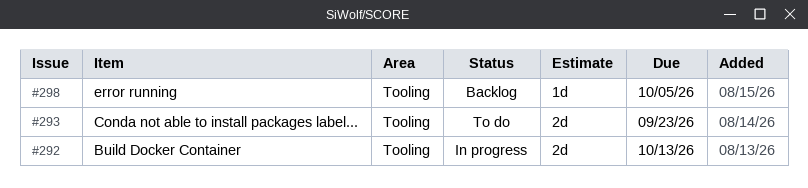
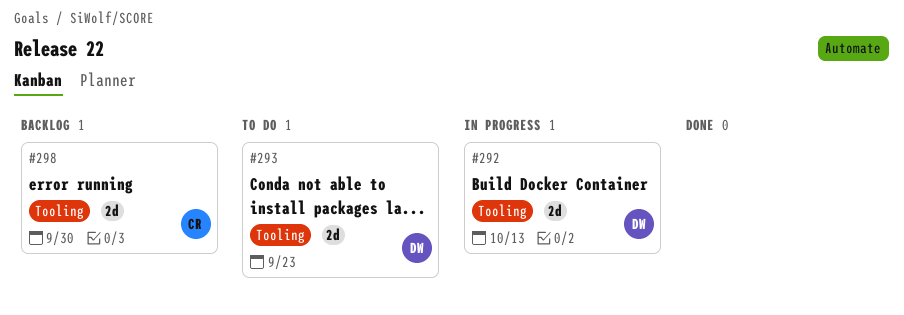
#298, estimate: 1d -> 2d
#298, due: Oct 5 -> Sep 30

